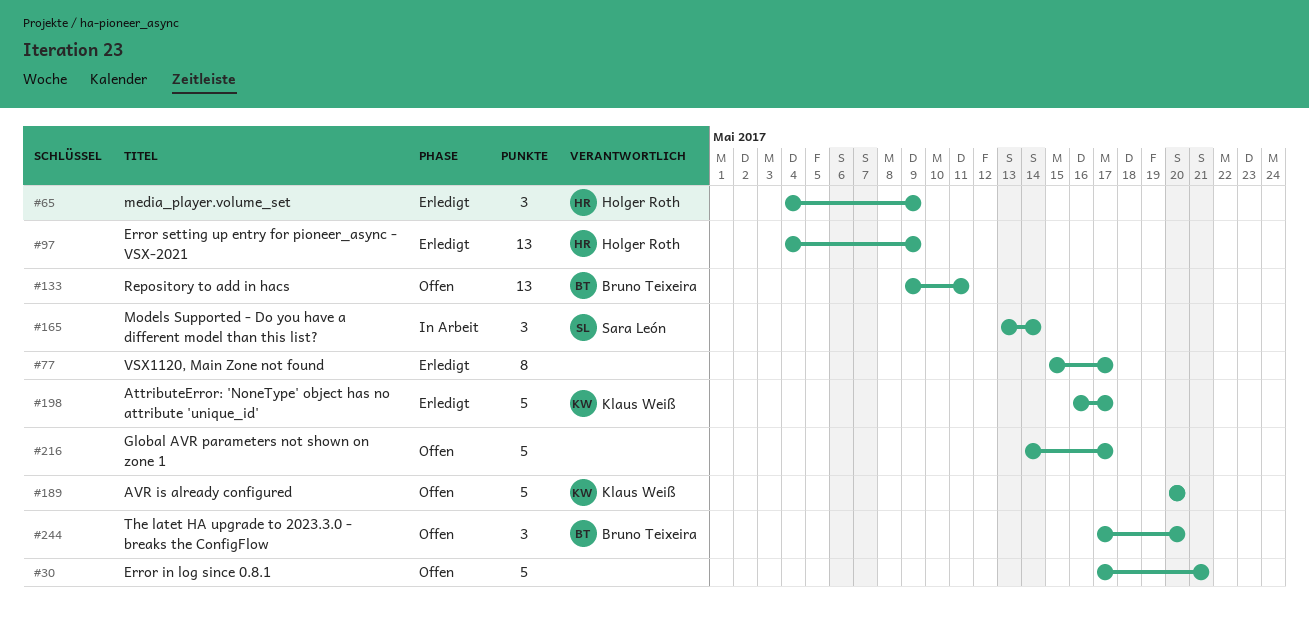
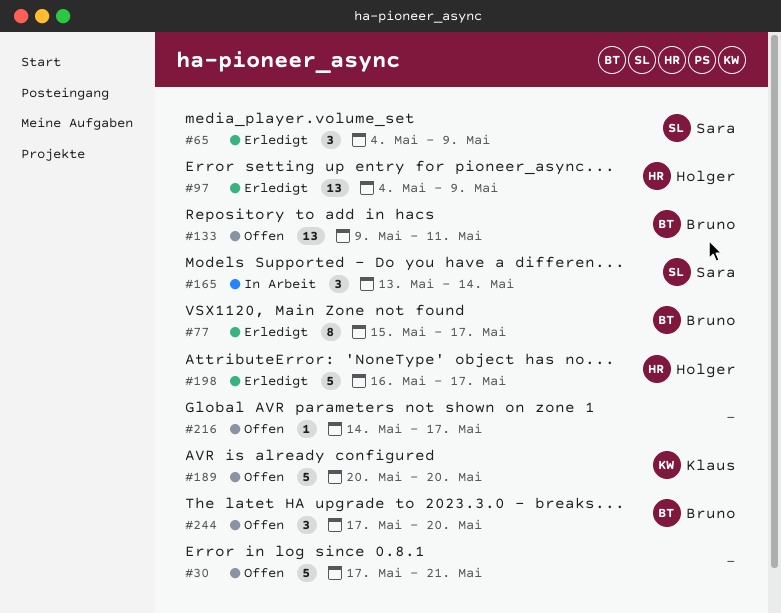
#65, owner: Holger Roth -> Sara León
#77, owner: none -> Bruno Teixeira
#198, owner: Klaus Weiß -> Holger Roth
#216, estimate: 5 -> 1

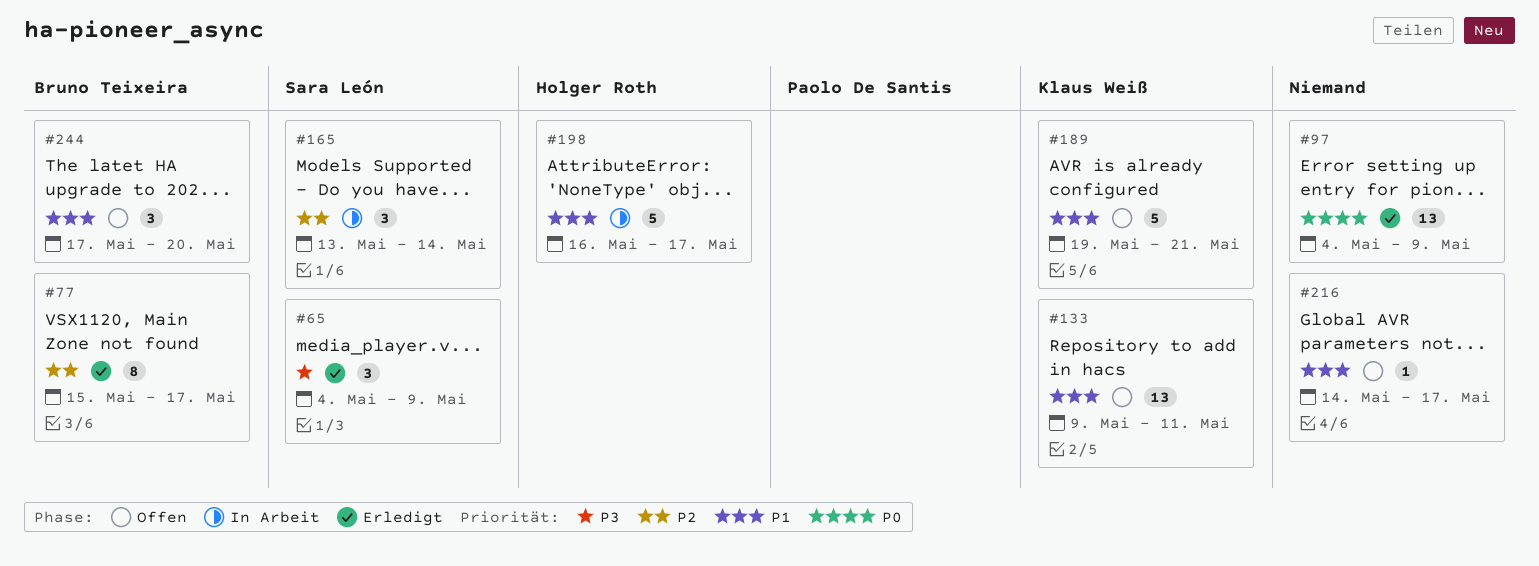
#30: present -> none
#97, owner: Holger Roth -> none
#133, owner: Bruno Teixeira -> Klaus Weiß
#189, start: May 20 -> May 19
#189, due: May 20 -> May 21
#198, status: Erledigt -> In Arbeit

